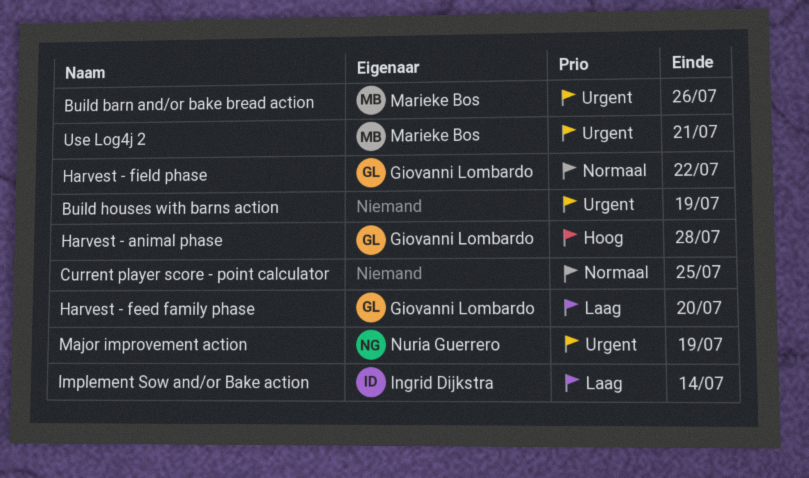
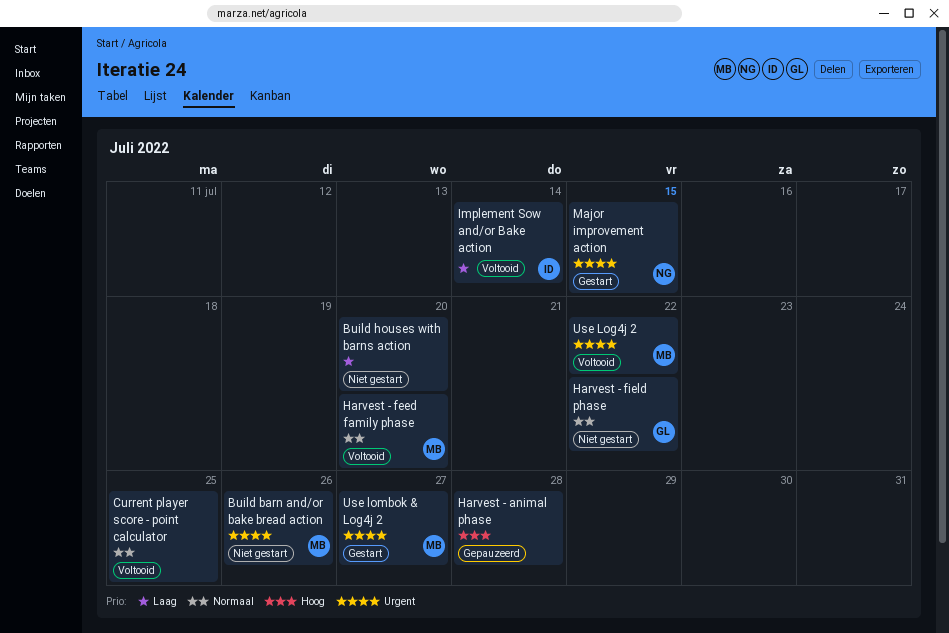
Build houses with barns action, priority: Urgent -> Laag
Build houses with barns action, due: Jul 19 -> Jul 20
Harvest - animal phase, owner: Giovanni Lombardo -> none
Harvest - feed family phase, owner: Giovanni Lombardo -> Marieke Bos
Harvest - feed family phase, priority: Laag -> Normaal
Major improvement action, due: Jul 19 -> Jul 15
Use Log4j 2, due: Jul 21 -> Jul 22
Use lombok & Log4j 2: none -> present

